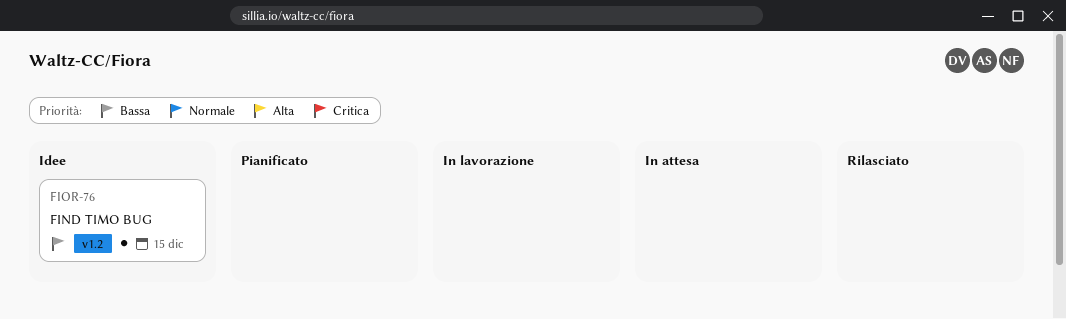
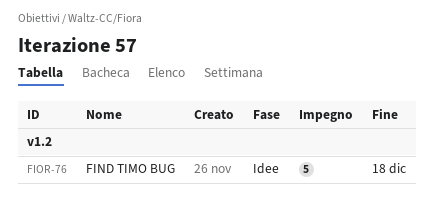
FIOR-76, estimate: 1 -> 5
FIOR-76, due: Dec 15 -> Dec 18

